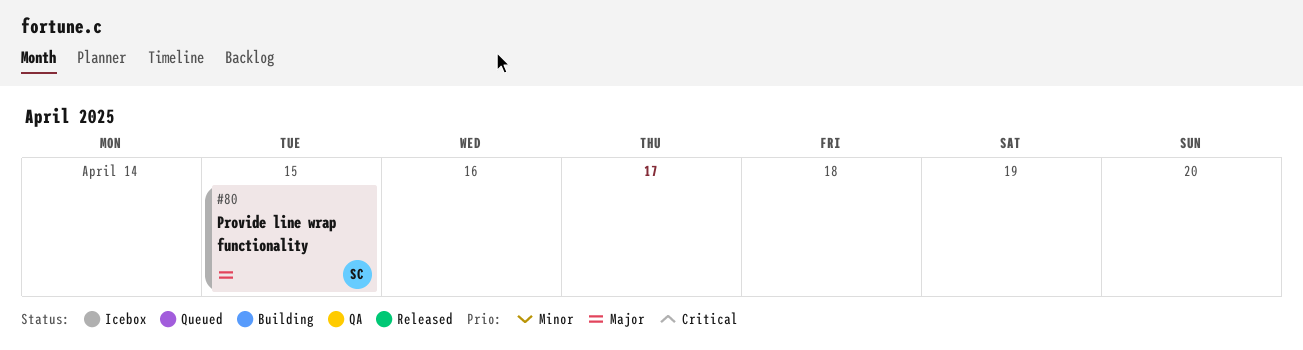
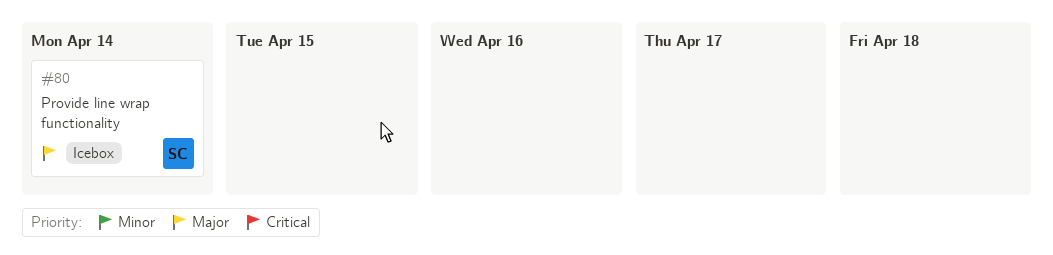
#80, due: Apr 15 -> Apr 14

